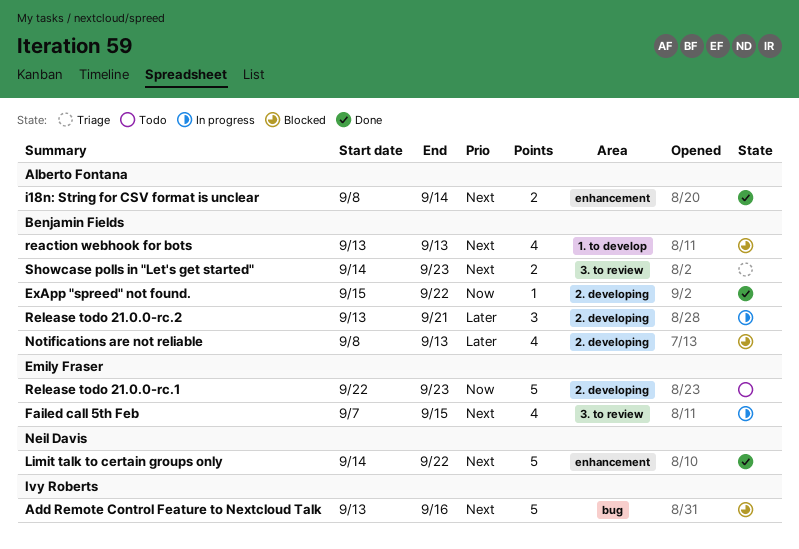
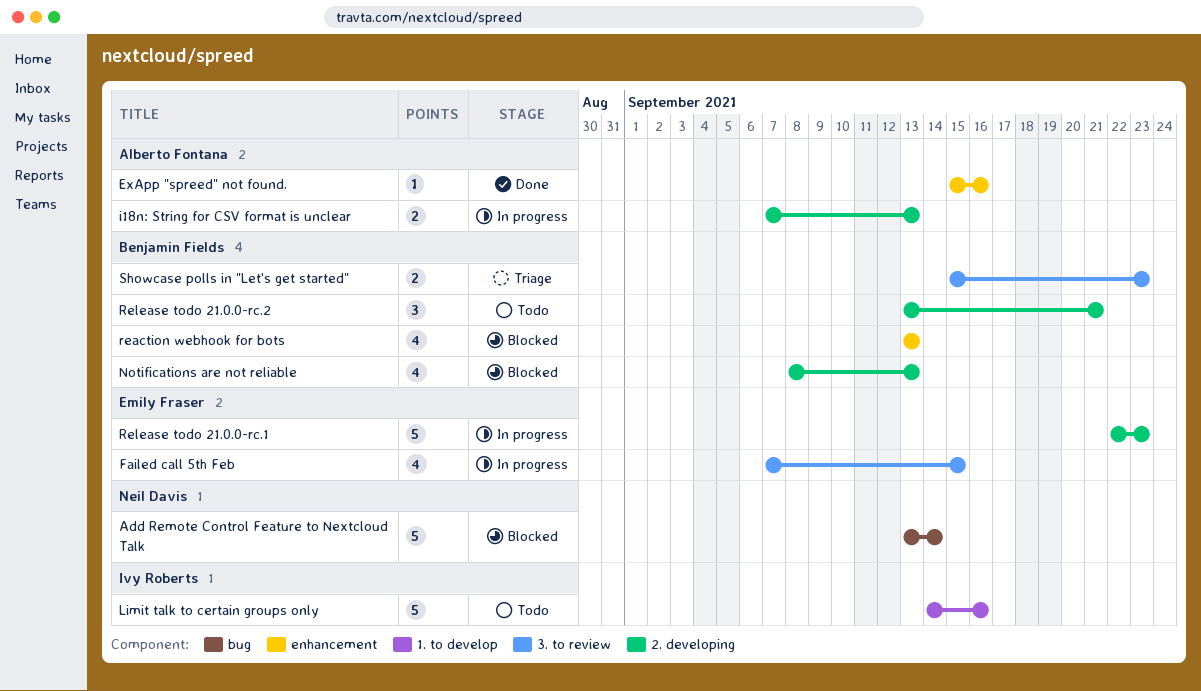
Add Remote Control Feature to Nextcloud Talk, owner: Ivy Roberts -> Neil Davis
Add Remote Control Feature to Nextcloud Talk, due: Sep 16 -> Sep 14
ExApp "spreed" not found., owner: Benjamin Fields -> Alberto Fontana
ExApp "spreed" not found., label: 2. developing -> enhancement
ExApp "spreed" not found., due: Sep 22 -> Sep 16
i18n: String for CSV format is unclear, status: Done -> In progress
i18n: String for CSV format is unclear, label: enhancement -> 2. developing
i18n: String for CSV format is unclear, start: Sep 8 -> Sep 7
i18n: String for CSV format is unclear, due: Sep 14 -> Sep 13
Limit talk to certain groups only, status: Done -> Todo
Limit talk to certain groups only, owner: Neil Davis -> Ivy Roberts
Limit talk to certain groups only, label: enhancement -> 1. to develop
Limit talk to certain groups only, due: Sep 22 -> Sep 16
reaction webhook for bots, label: 1. to develop -> enhancement
Release todo 21.0.0-rc.1, status: Todo -> In progress
Release todo 21.0.0-rc.2, status: In progress -> Todo
Showcase polls in "Let's get started", start: Sep 14 -> Sep 15

